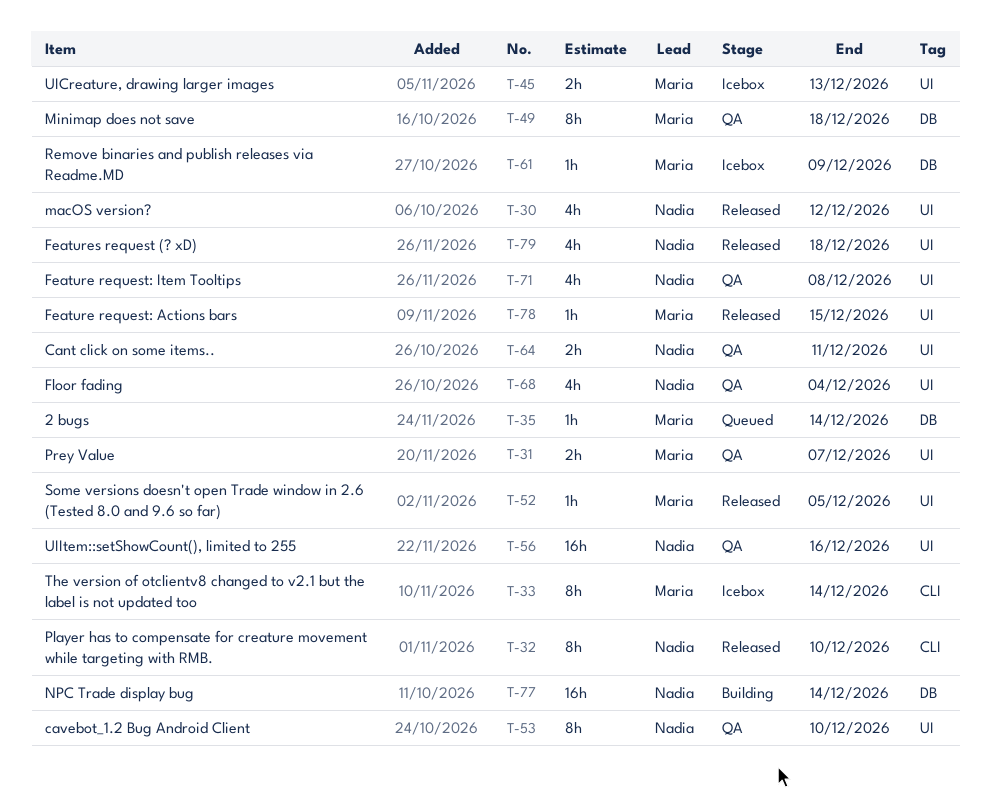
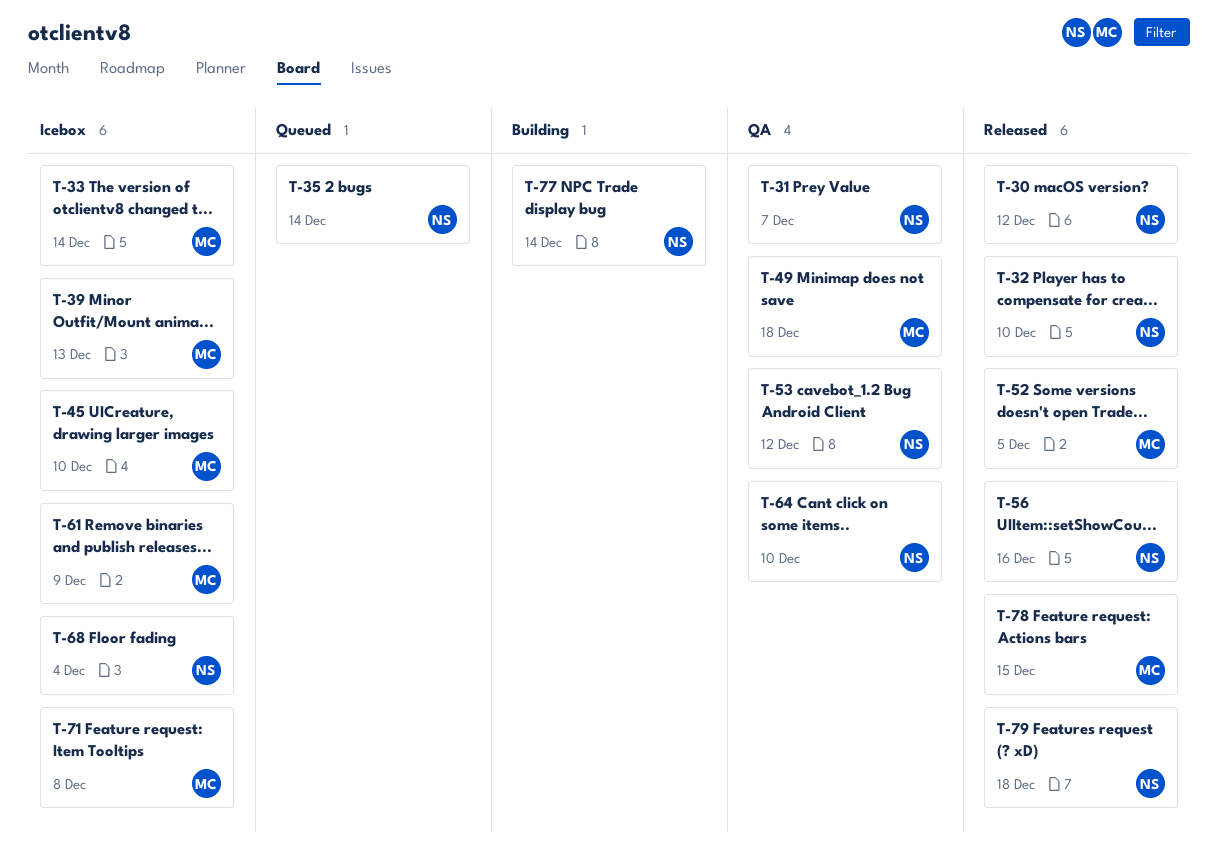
T-31, owner: Maria -> Nadia
T-35, owner: Maria -> Nadia
T-39: none -> present
T-45, due: Dec 13 -> Dec 10
T-53, due: Dec 10 -> Dec 12
T-56, status: QA -> Released
T-64, due: Dec 11 -> Dec 10
T-68, status: QA -> Icebox
T-71, status: QA -> Icebox
T-71, owner: Nadia -> Maria

